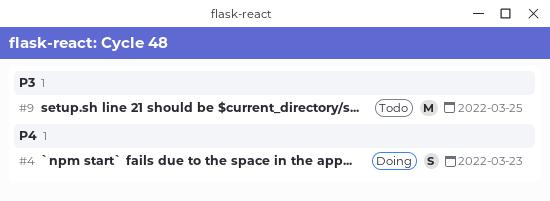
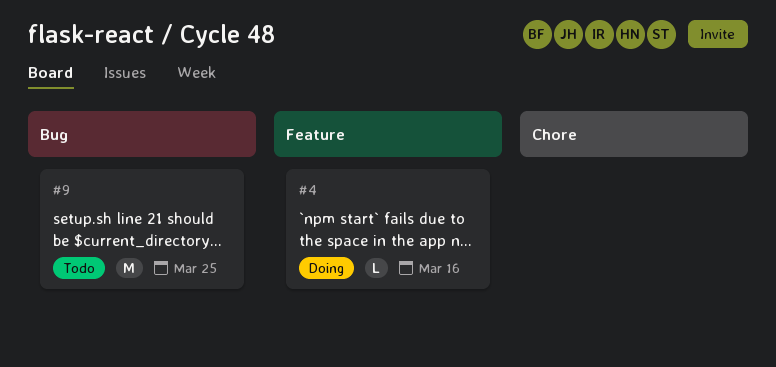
#4, estimate: S -> L
#4, due: Mar 23 -> Mar 16

